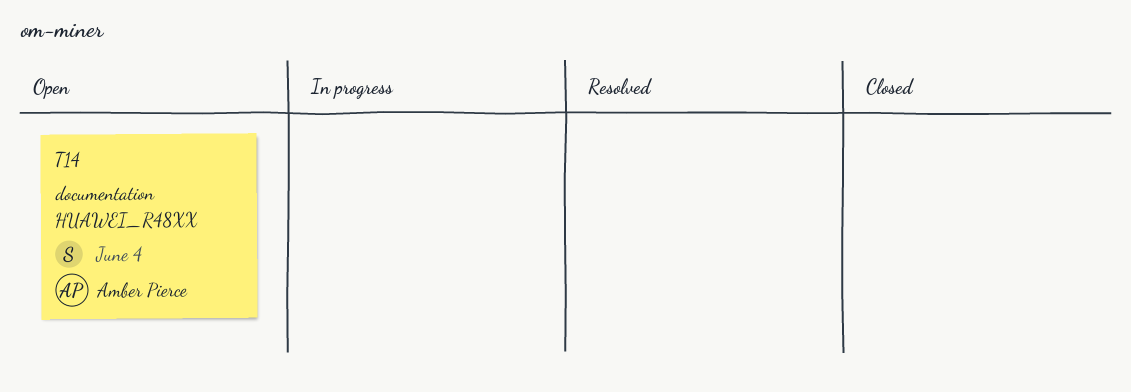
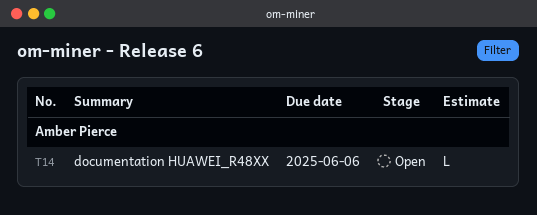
T14, estimate: S -> L
T14, due: Jun 4 -> Jun 6

